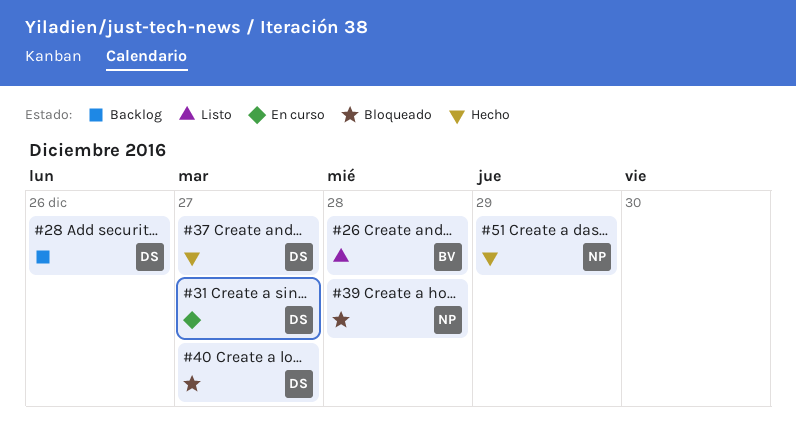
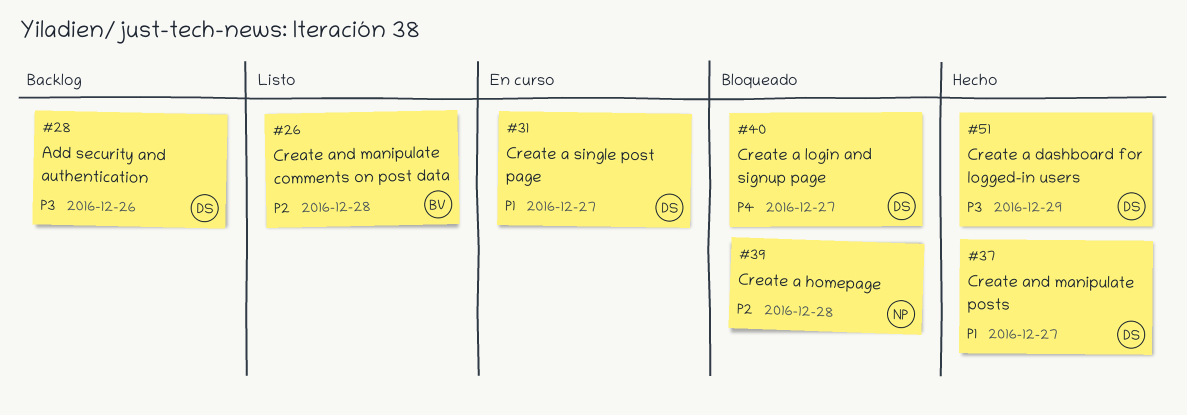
#51, owner: NP -> DS

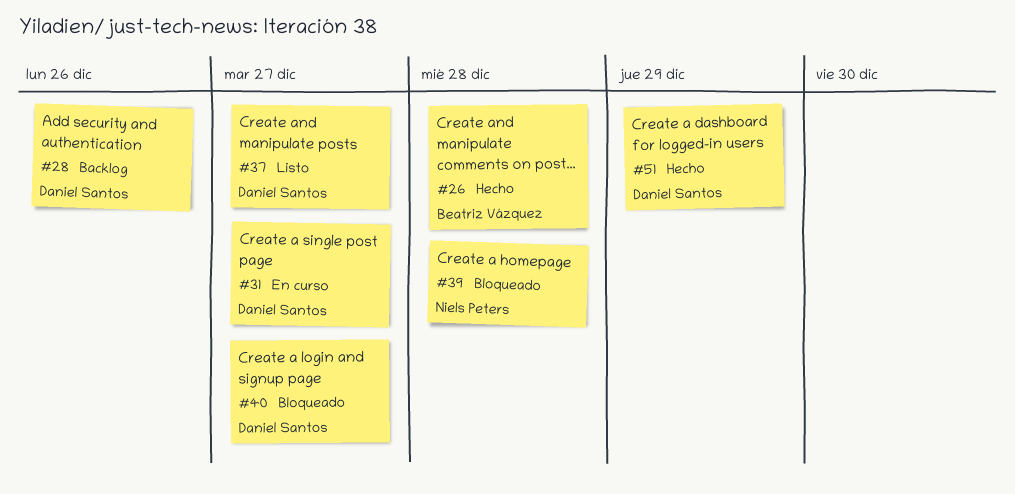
#26, status: Listo -> Hecho
#37, status: Hecho -> Listo

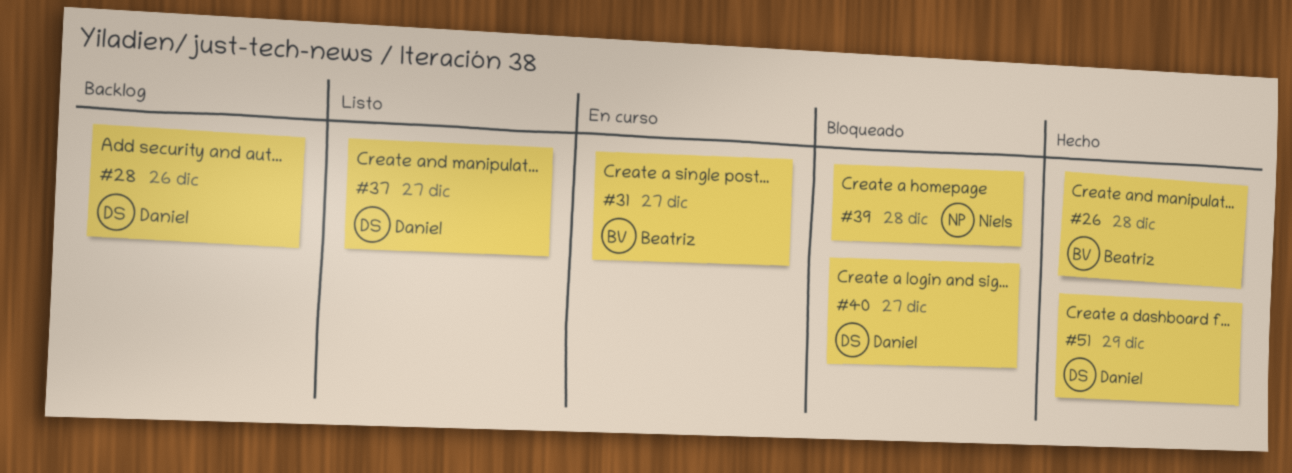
#31, owner: Daniel Santos -> Beatriz Vázquez

